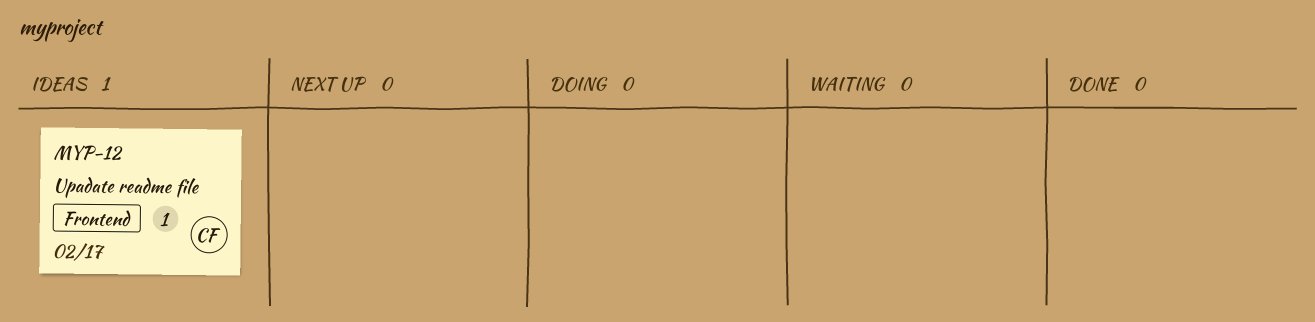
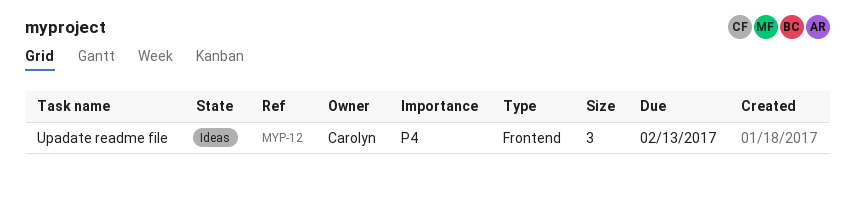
MYP-12, estimate: 1 -> 3
MYP-12, due: Feb 17 -> Feb 13

